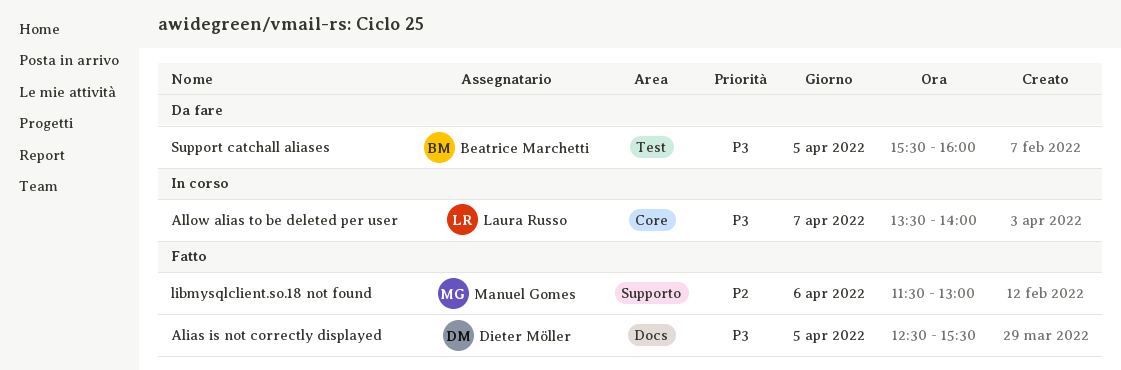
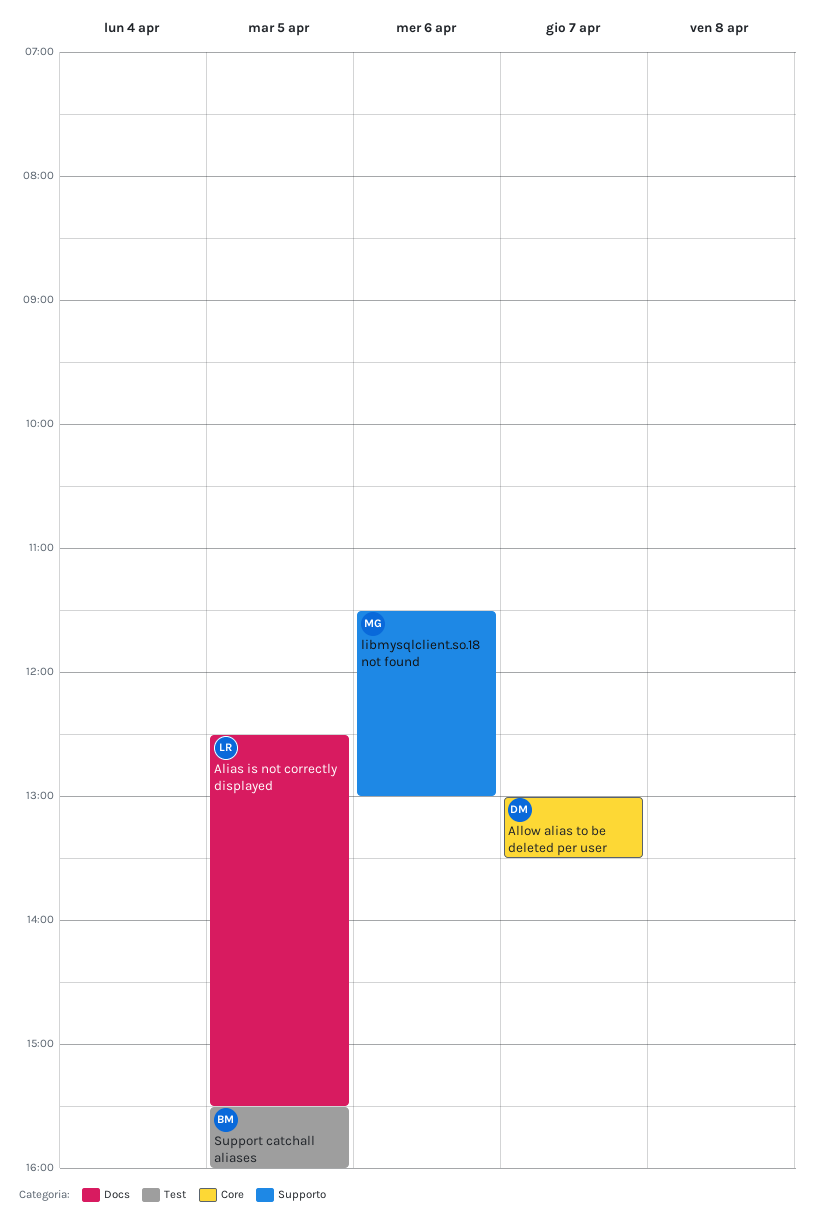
Alias is not correctly displayed, owner: Dieter Möller -> Laura Russo
Allow alias to be deleted per user, owner: Laura Russo -> Dieter Möller
Allow alias to be deleted per user, begins: 13:30 -> 13:00
Allow alias to be deleted per user, ends: 14:00 -> 13:30

